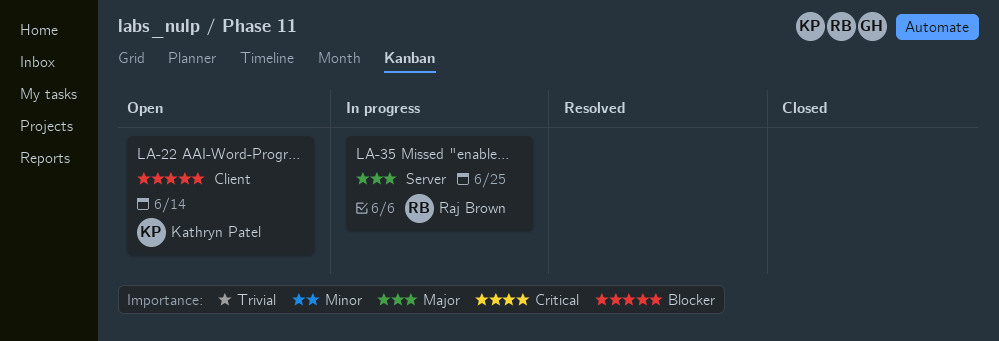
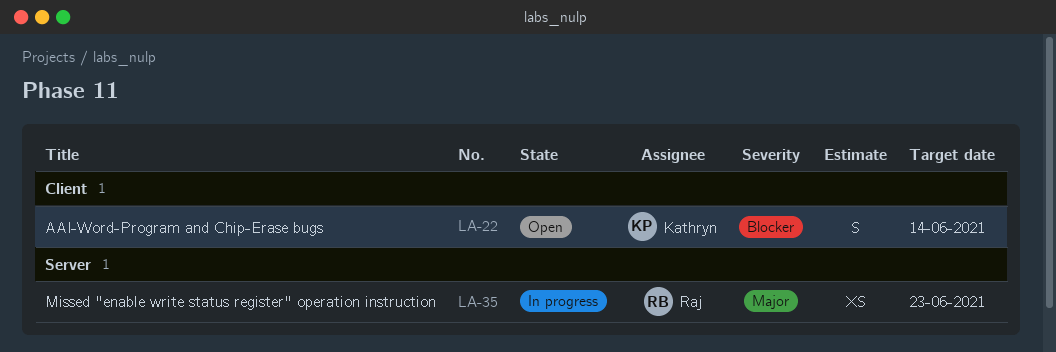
LA-35, due: Jun 25 -> Jun 23

